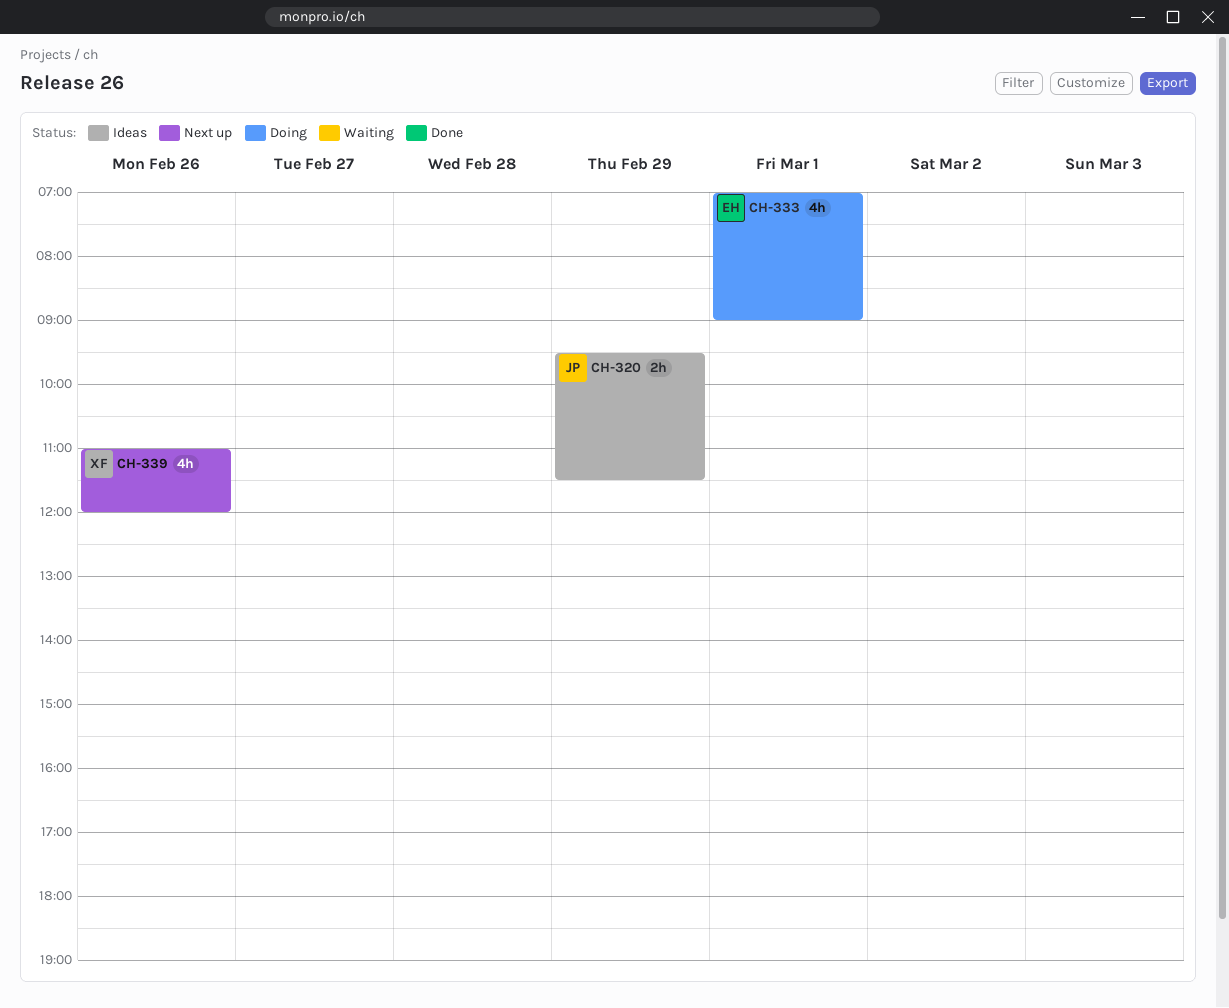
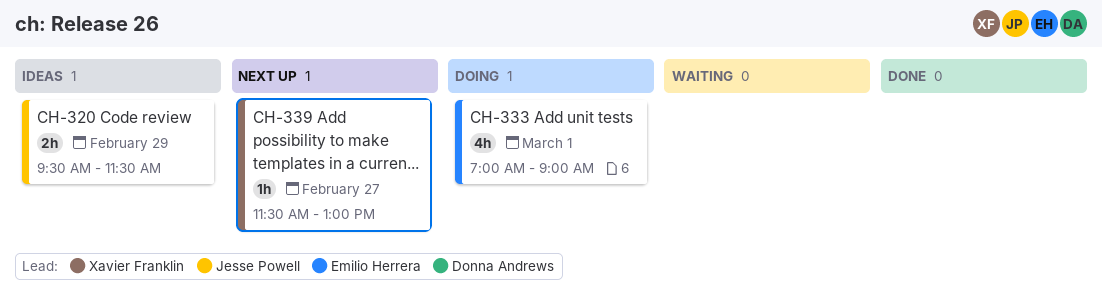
CH-339, estimate: 4h -> 1h
CH-339, day: Feb 26 -> Feb 27
CH-339, begins: 11:00 -> 11:30
CH-339, ends: 12:00 -> 13:00

